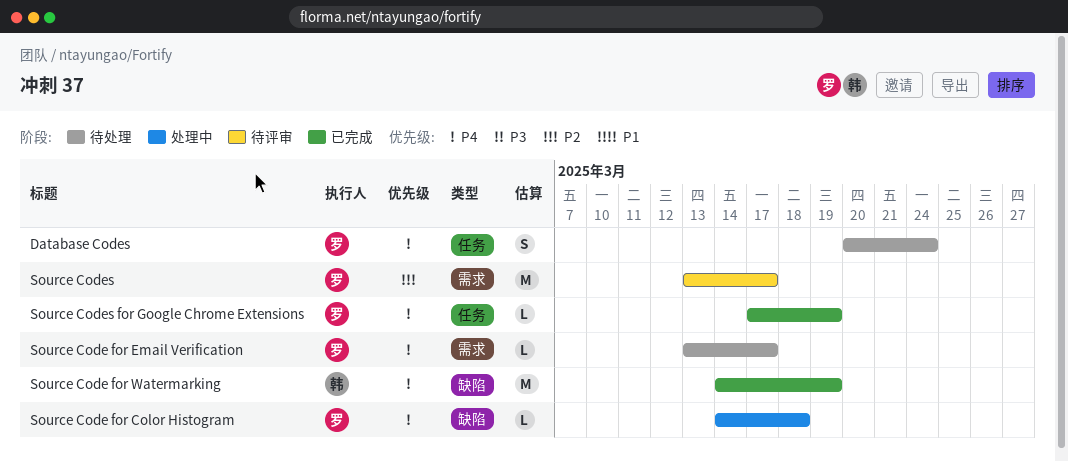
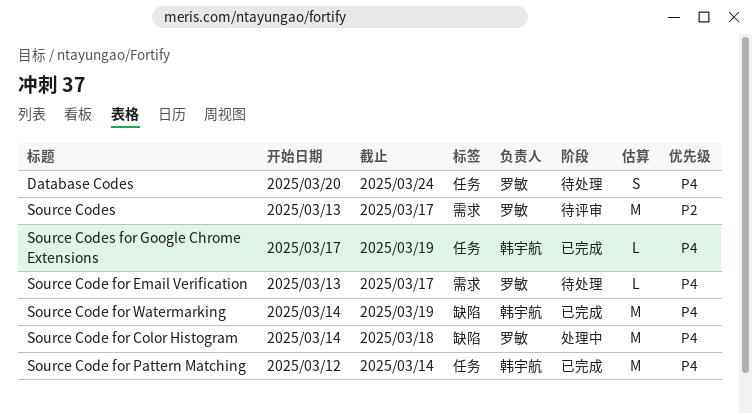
Source Code for Color Histogram, estimate: L -> M
Source Code for Pattern Matching: none -> present
Source Codes for Google Chrome Extensions, owner: 罗敏 -> 韩宇航

